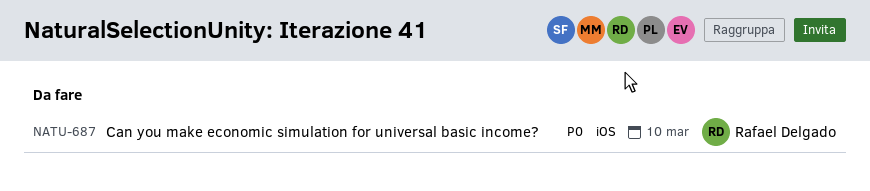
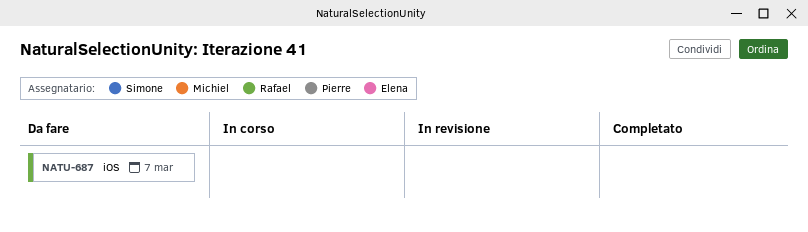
NATU-687, due: Mar 10 -> Mar 7

